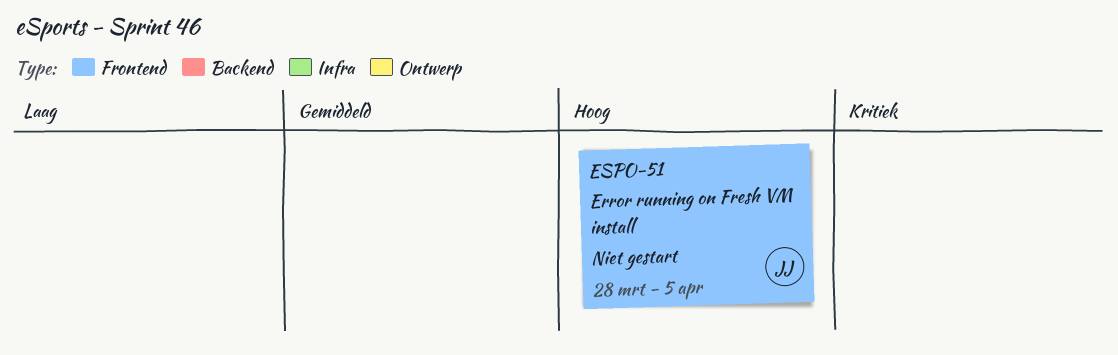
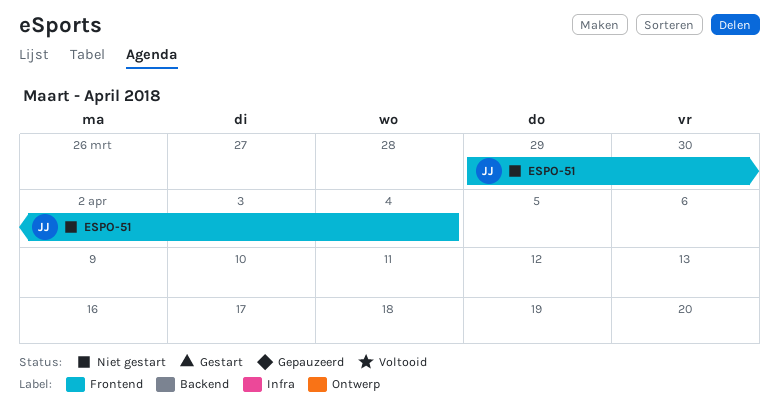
ESPO-51, start: Mar 28 -> Mar 29
ESPO-51, due: Apr 5 -> Apr 4

